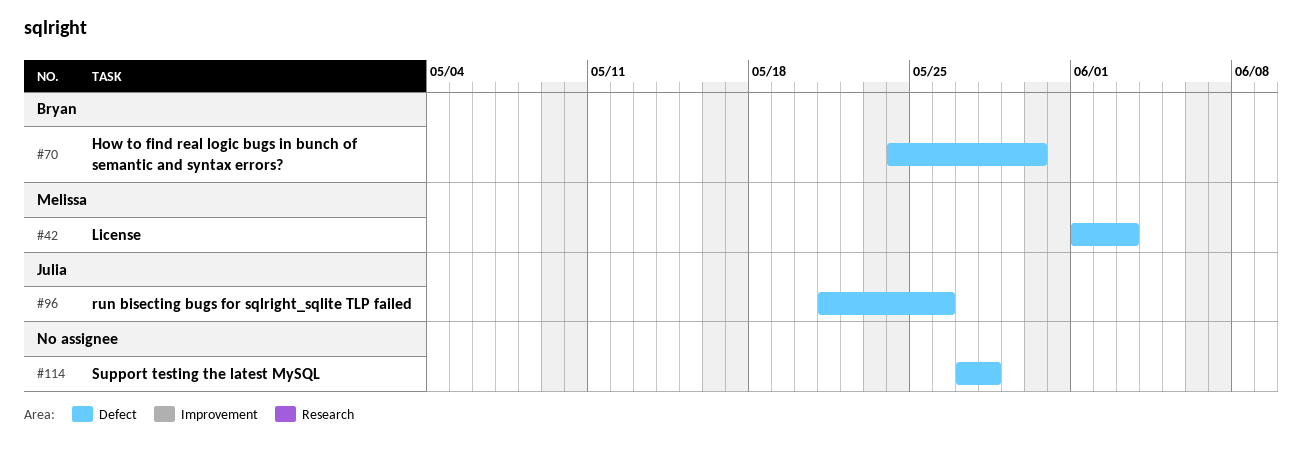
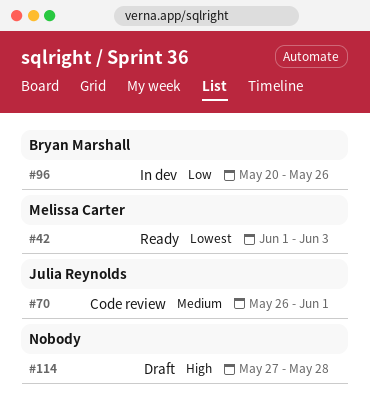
#70, owner: Bryan Marshall -> Julia Reynolds
#70, start: May 24 -> May 26
#70, due: May 30 -> Jun 1
#96, owner: Julia Reynolds -> Bryan Marshall
#96, start: May 21 -> May 20

